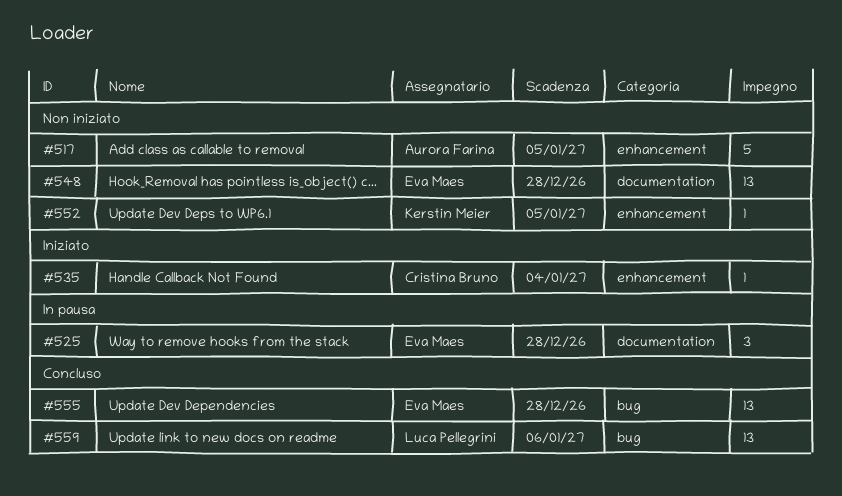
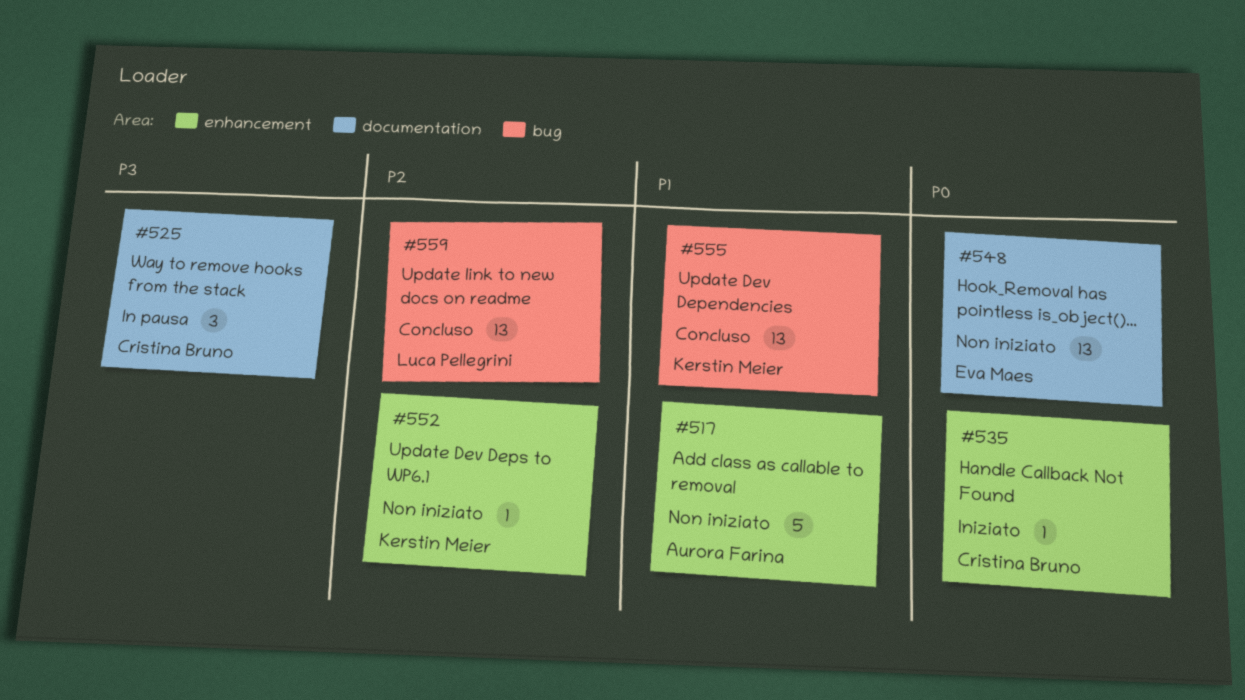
#525, owner: Eva Maes -> Cristina Bruno
#555, owner: Eva Maes -> Kerstin Meier

